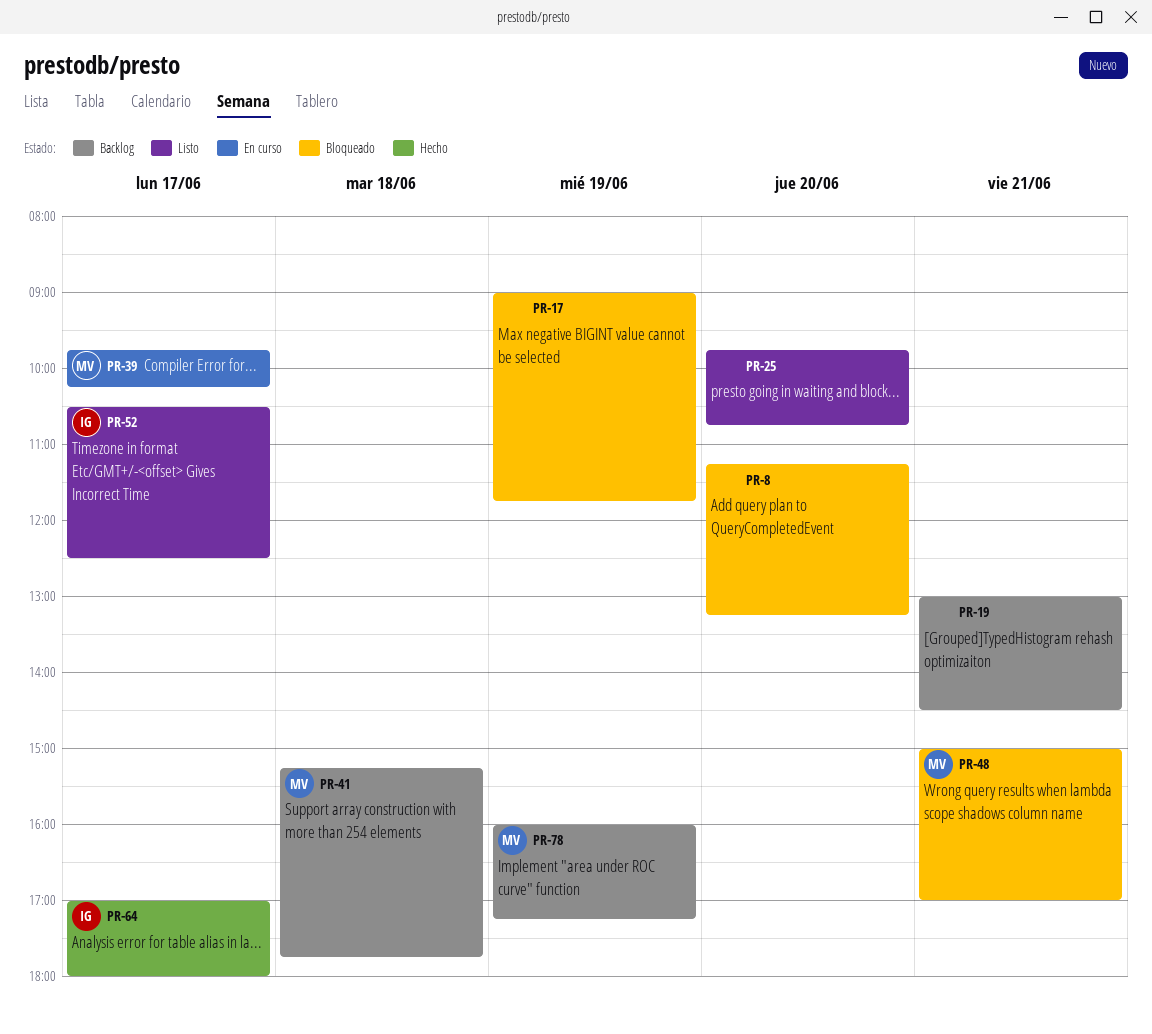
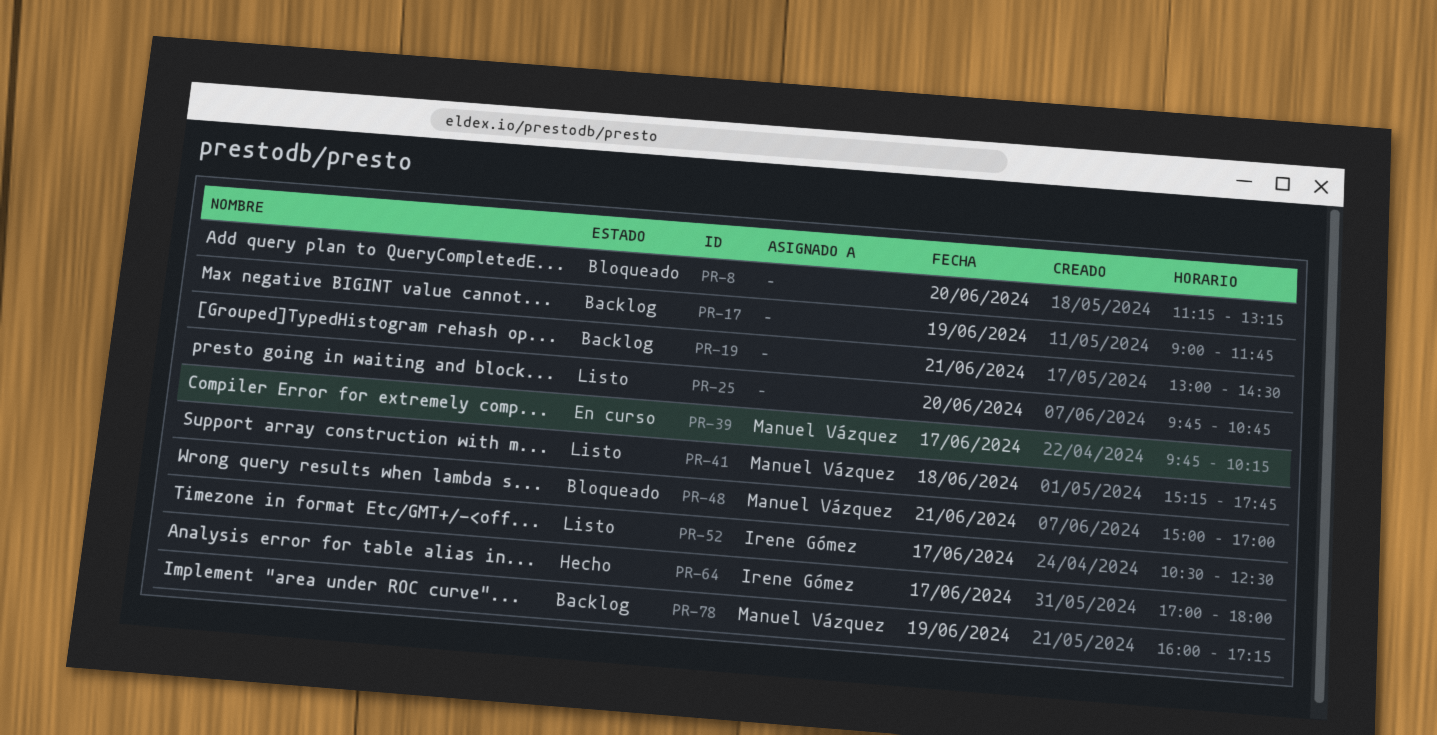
PR-17, status: Bloqueado -> Backlog
PR-41, status: Backlog -> Listo

